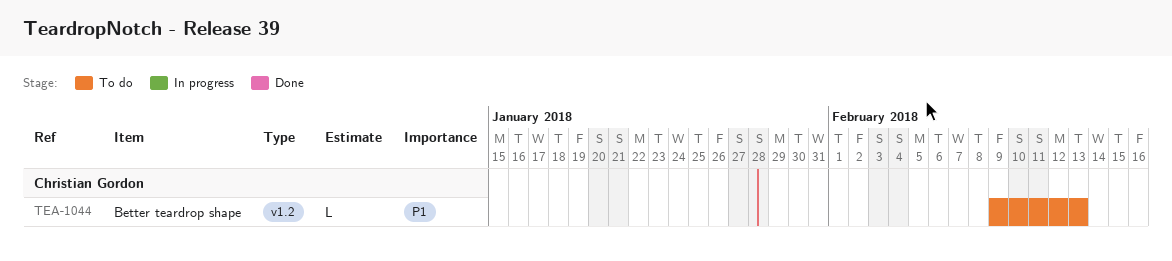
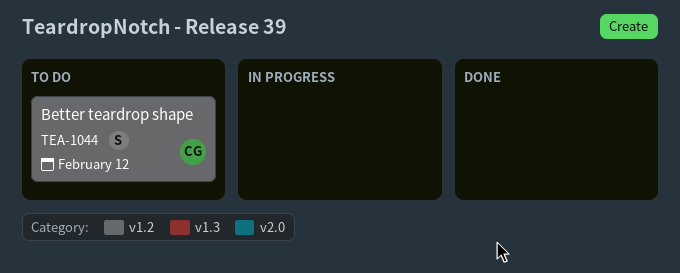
TEA-1044, estimate: L -> S
TEA-1044, due: Feb 13 -> Feb 12

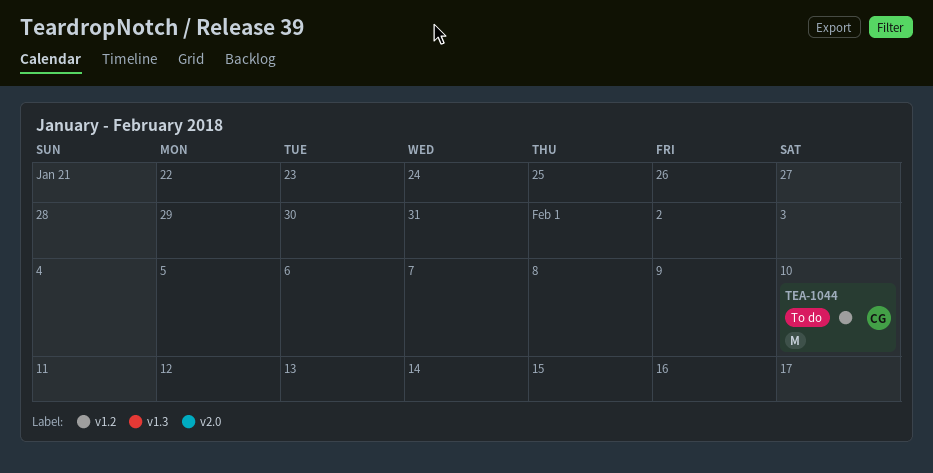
TEA-1044, estimate: S -> M
TEA-1044, due: Feb 12 -> Feb 10

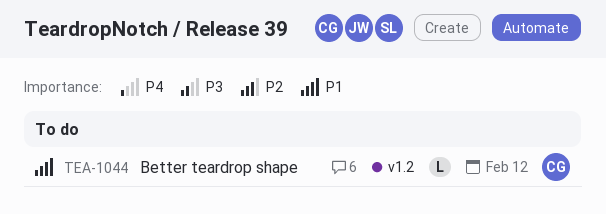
TEA-1044, estimate: M -> L
TEA-1044, due: Feb 10 -> Feb 12

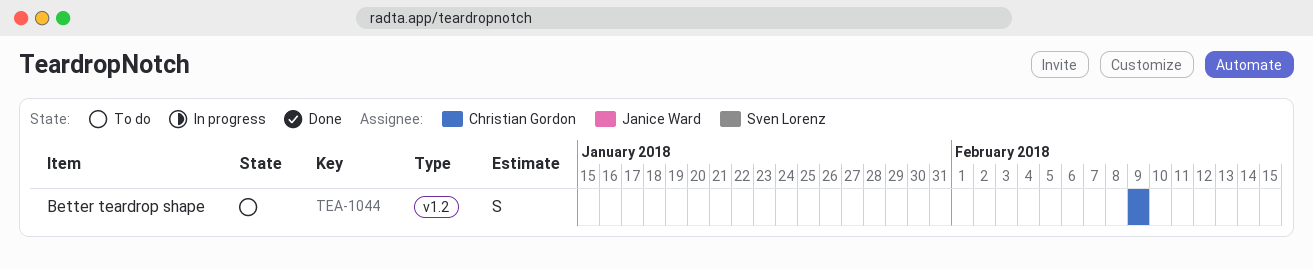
TEA-1044, estimate: L -> S
TEA-1044, due: Feb 12 -> Feb 9

